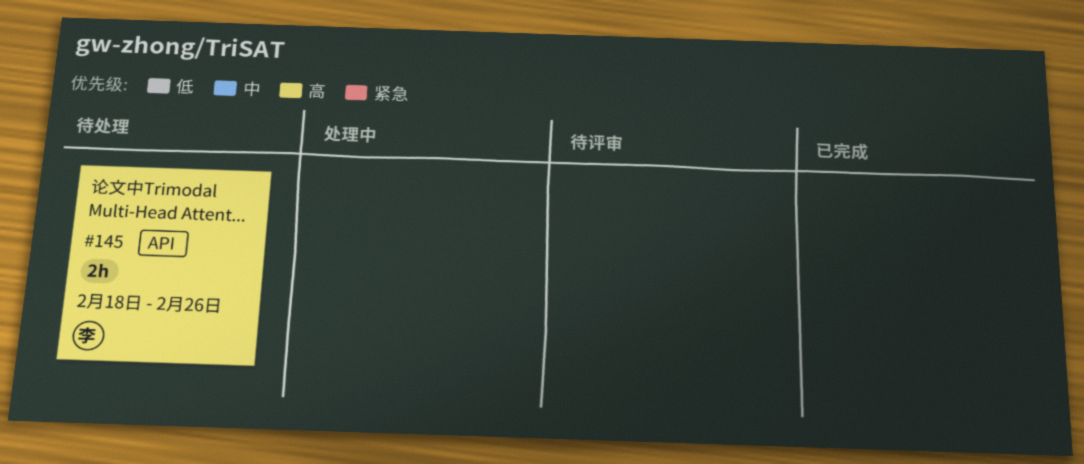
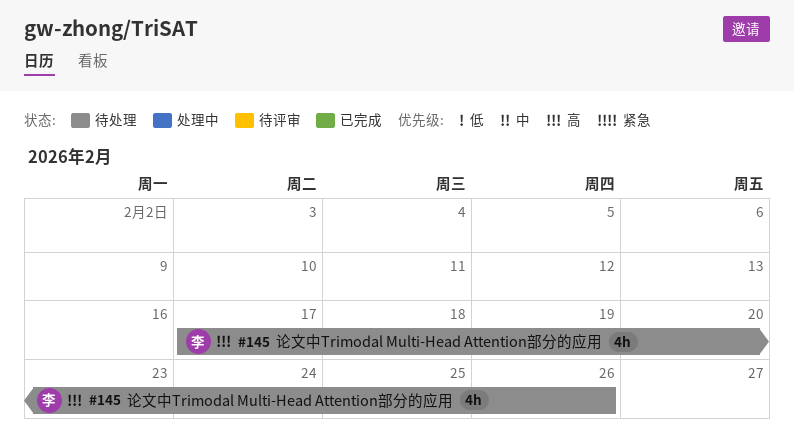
#145, estimate: 2h -> 4h
#145, start: Feb 18 -> Feb 17

